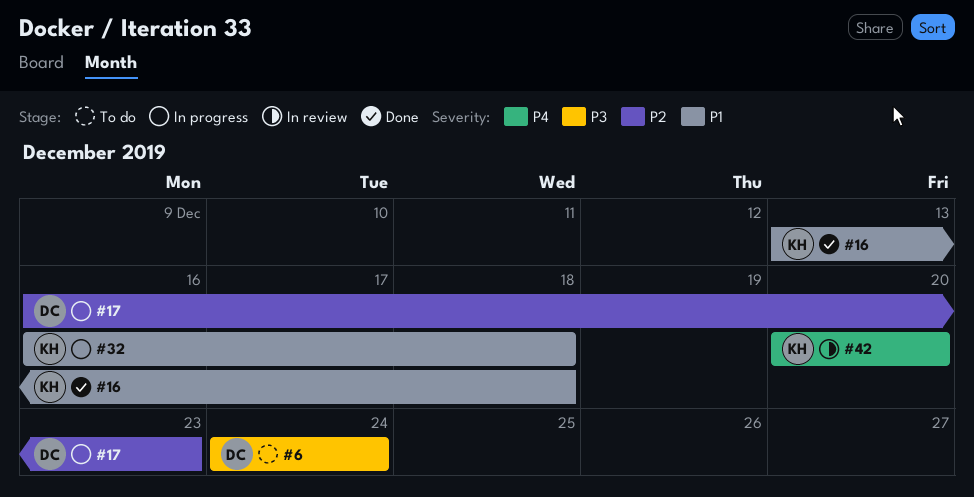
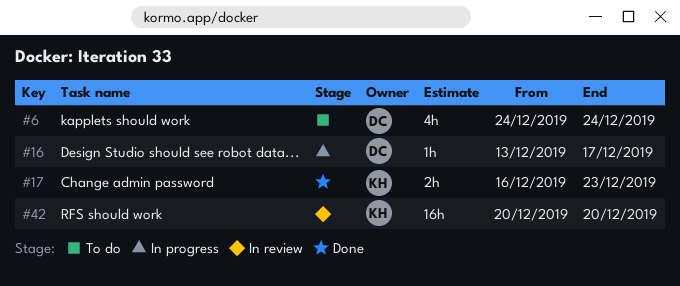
#16, status: Done -> In progress
#16, owner: KH -> DC
#16, due: Dec 18 -> Dec 17
#17, status: In progress -> Done
#17, owner: DC -> KH
#32: present -> none

